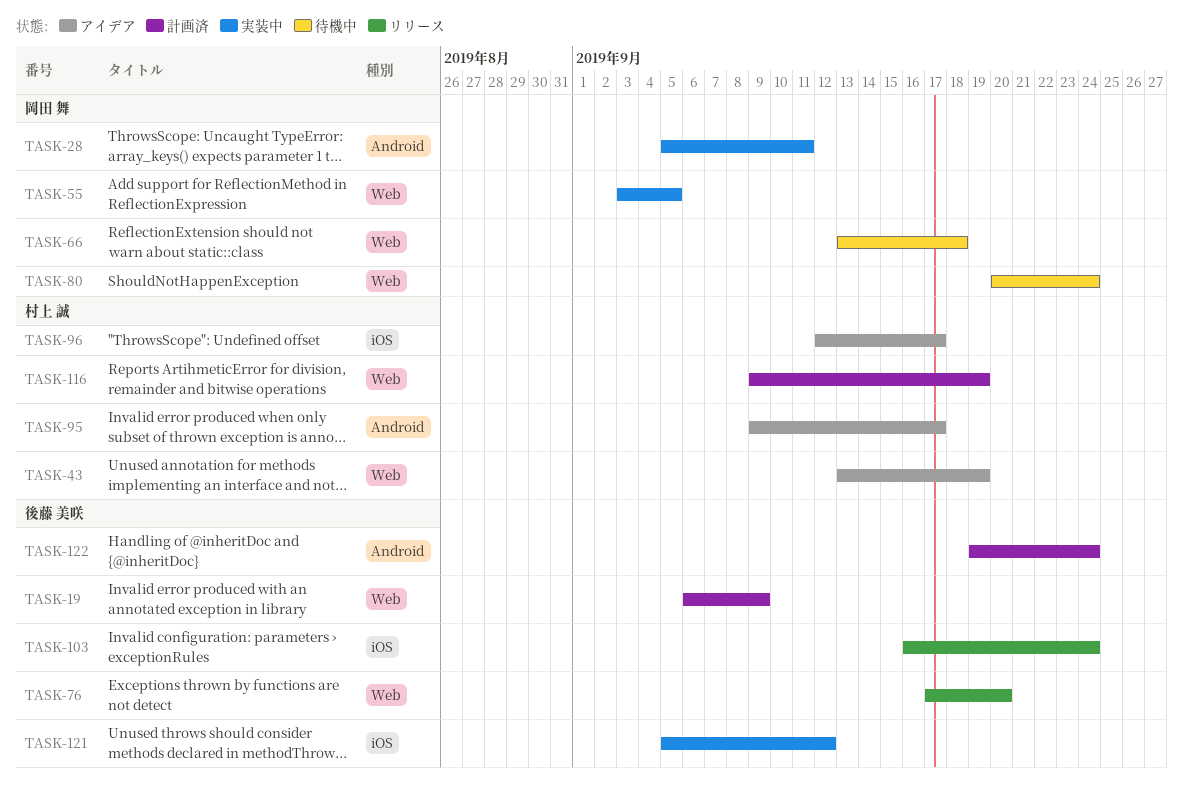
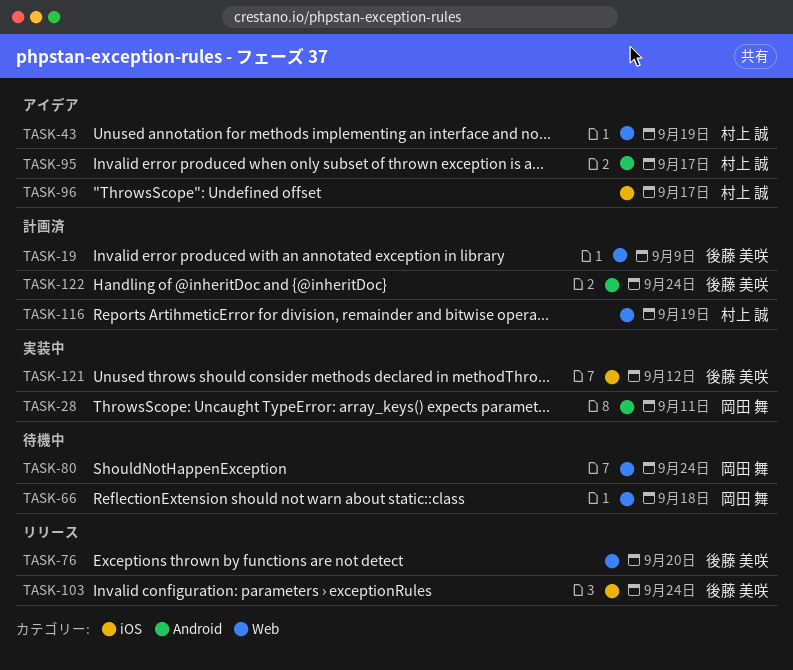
TASK-55: present -> none

